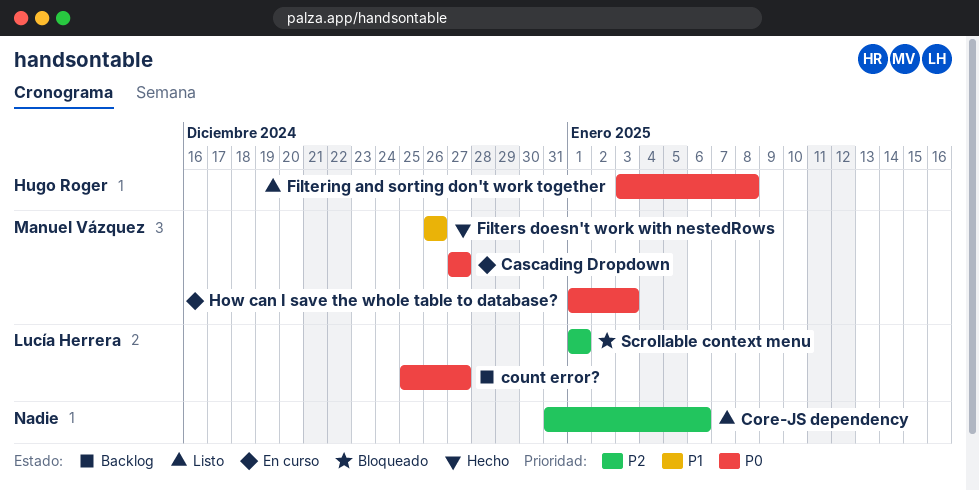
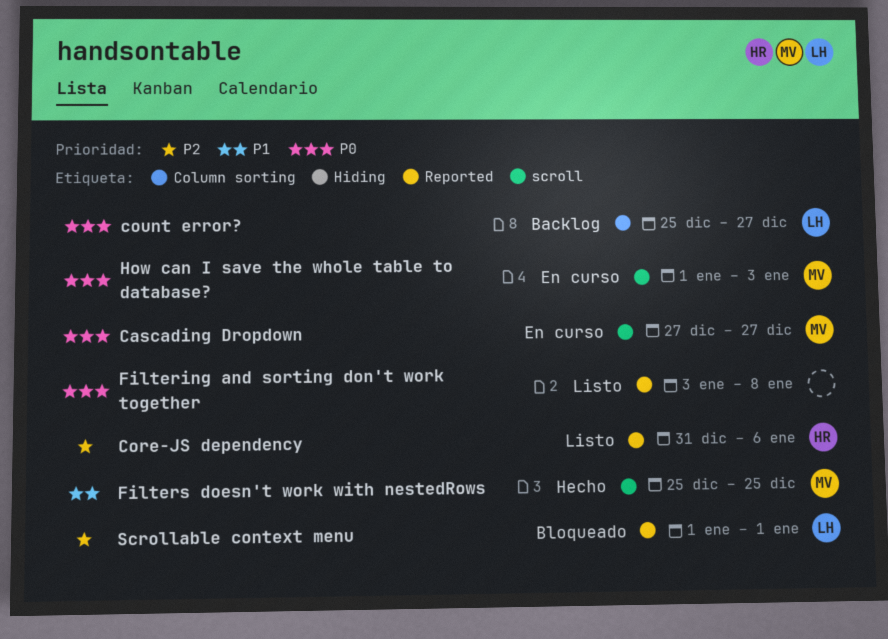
Core-JS dependency, owner: none -> Hugo Roger
Filtering and sorting don't work together, owner: Hugo Roger -> none
Filters doesn't work with nestedRows, start: Dec 26 -> Dec 25
Filters doesn't work with nestedRows, due: Dec 26 -> Dec 25

